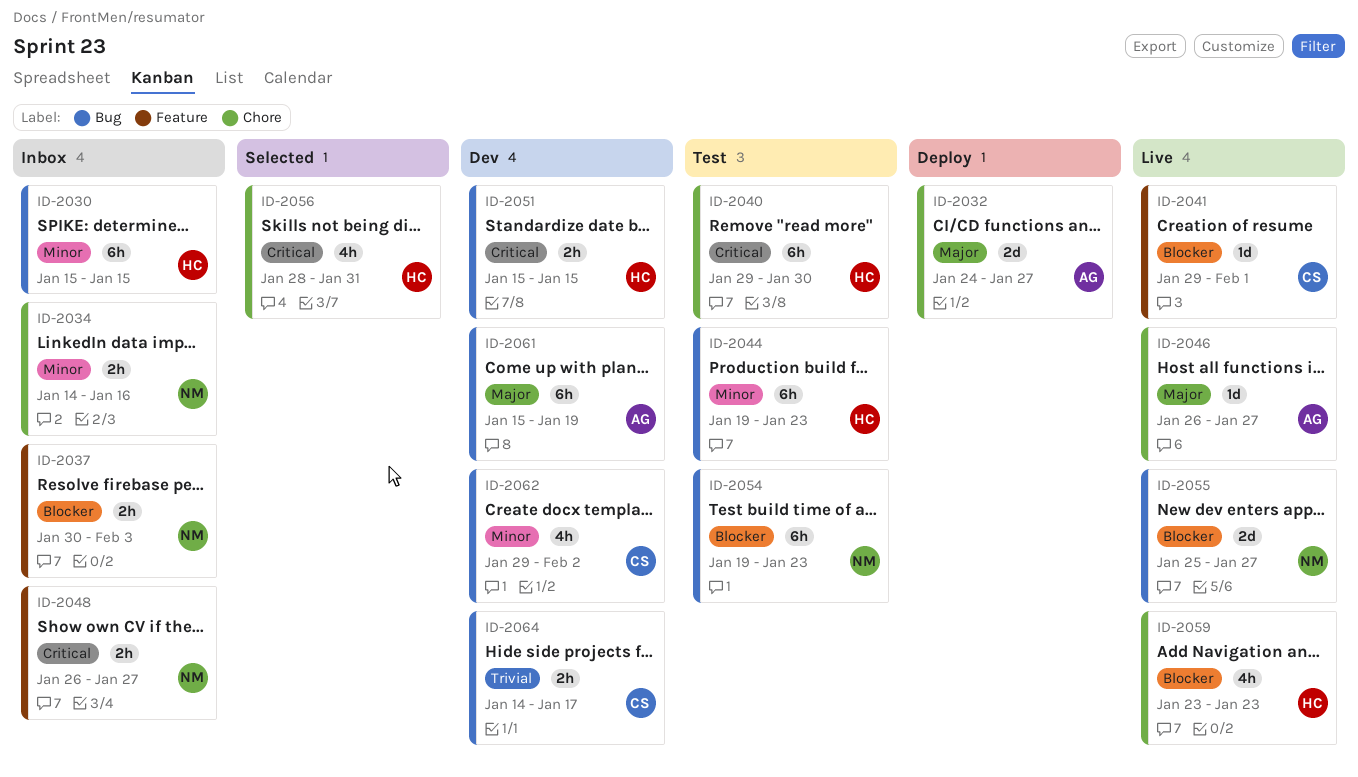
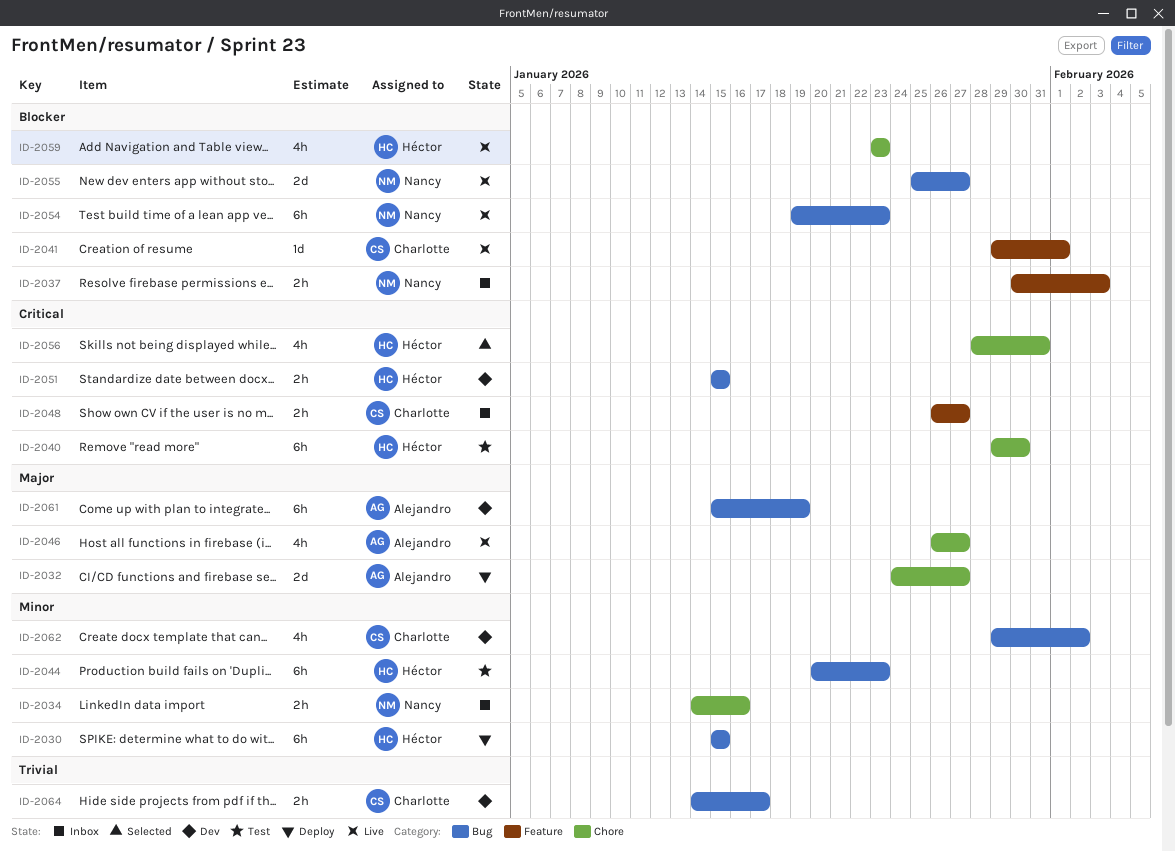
ID-2030, status: Inbox -> Deploy
ID-2044, start: Jan 19 -> Jan 20
ID-2046, estimate: 1d -> 4h
ID-2048, owner: Nancy -> Charlotte
ID-2054, status: Test -> Live

